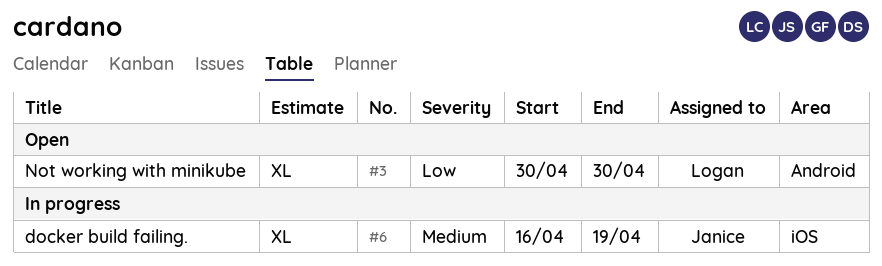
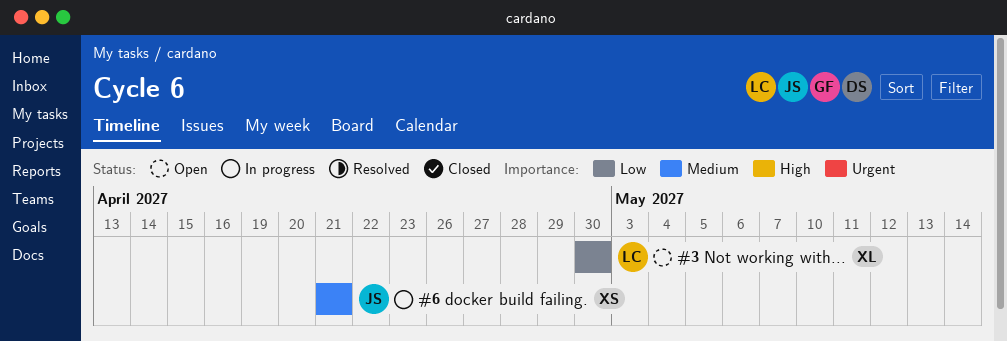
#6, estimate: XL -> XS
#6, start: Apr 16 -> Apr 21
#6, due: Apr 19 -> Apr 21

